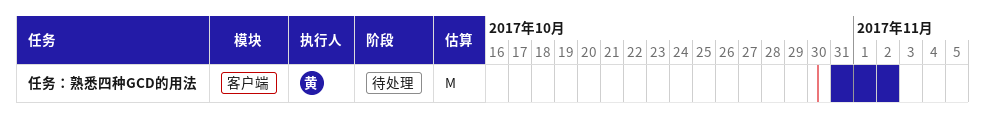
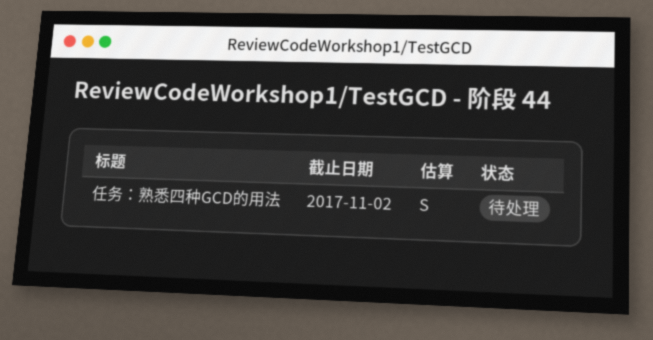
任务：熟悉四种GCD的用法, estimate: M -> S

